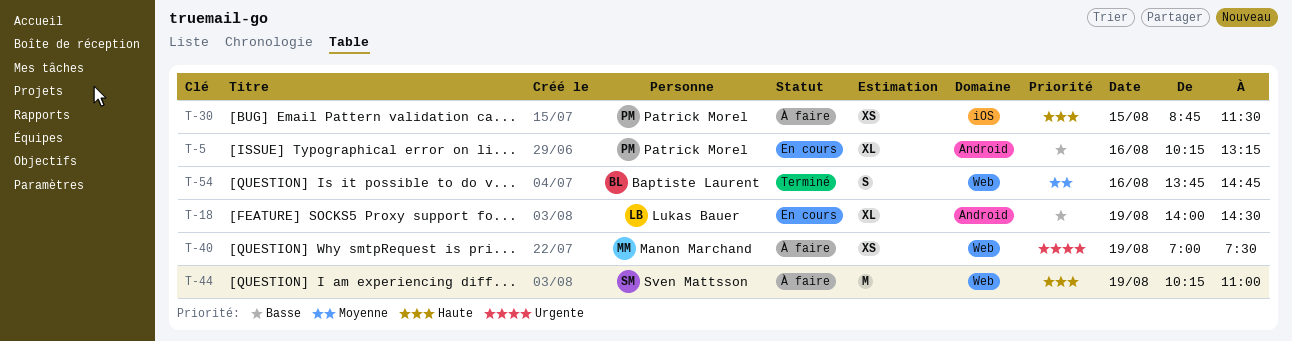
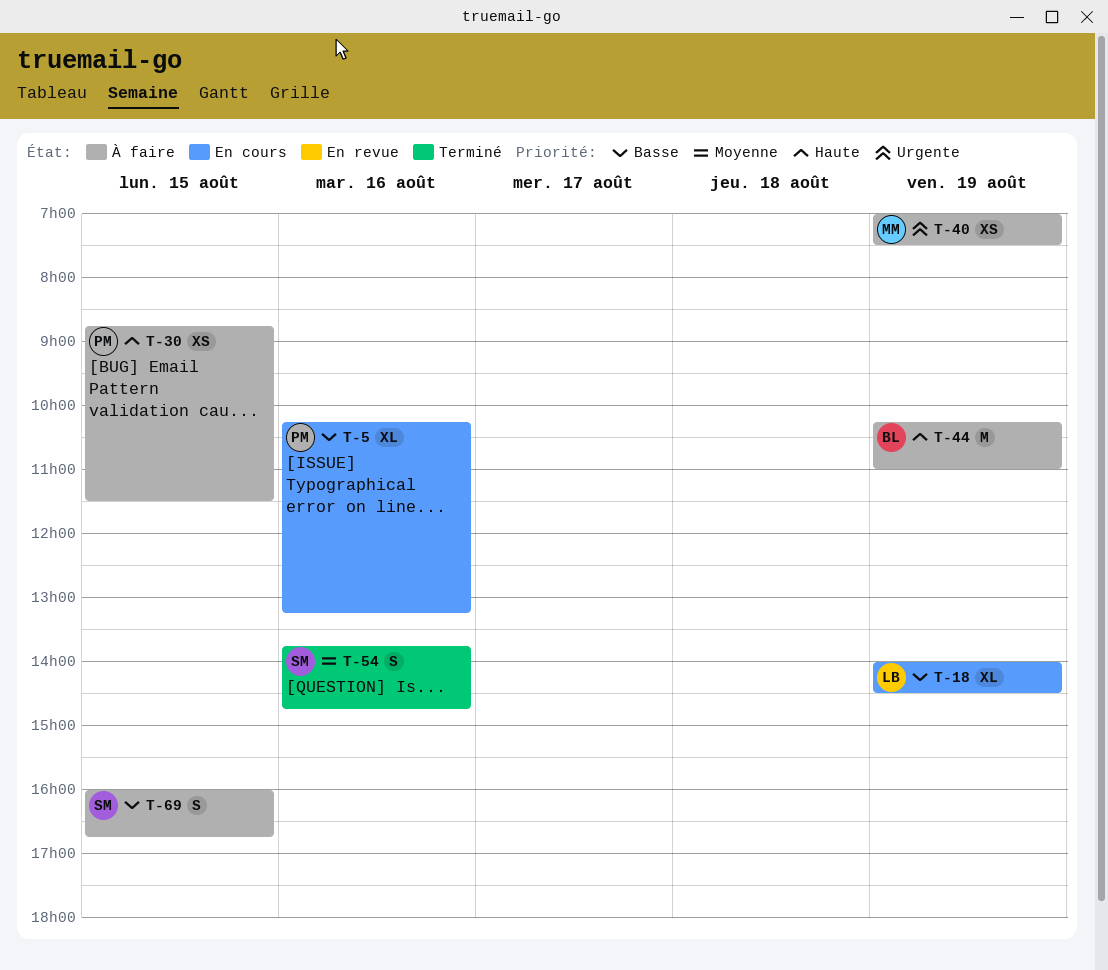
T-44, owner: Sven Mattsson -> Baptiste Laurent
T-54, owner: Baptiste Laurent -> Sven Mattsson
T-69: none -> present

